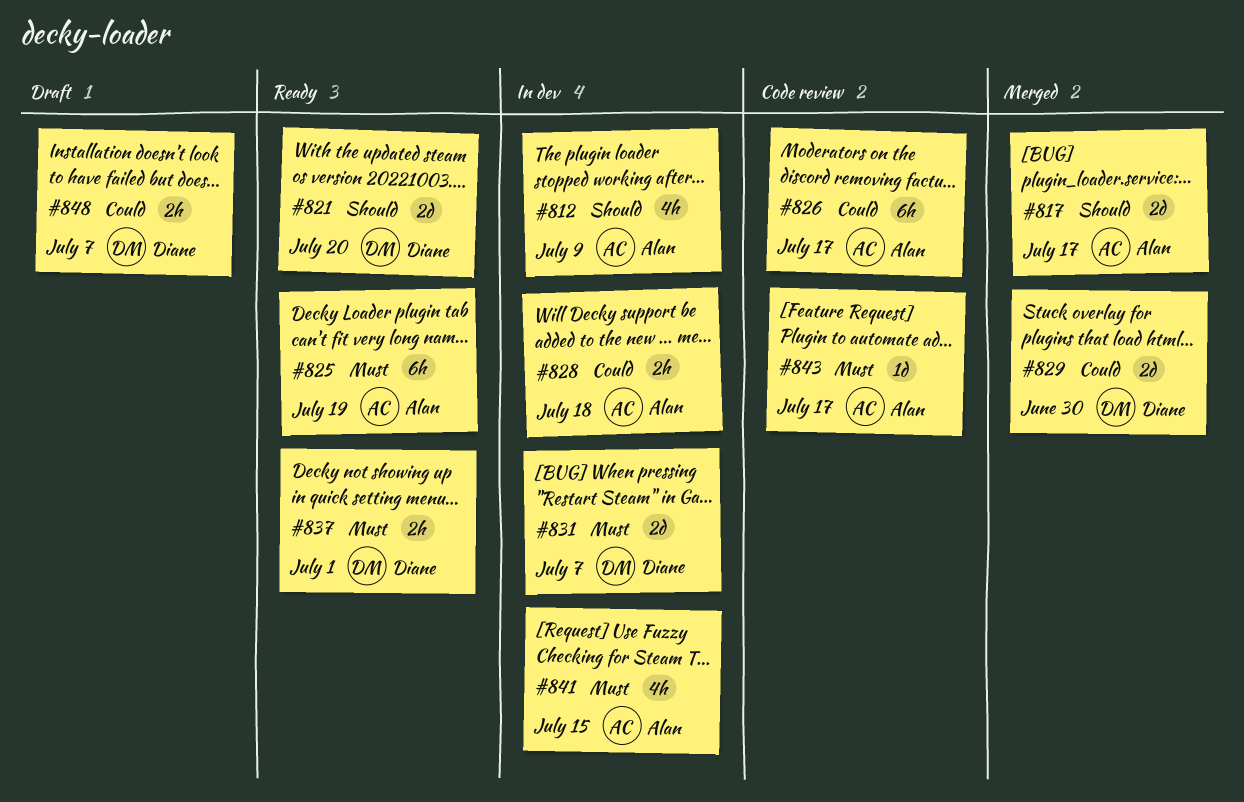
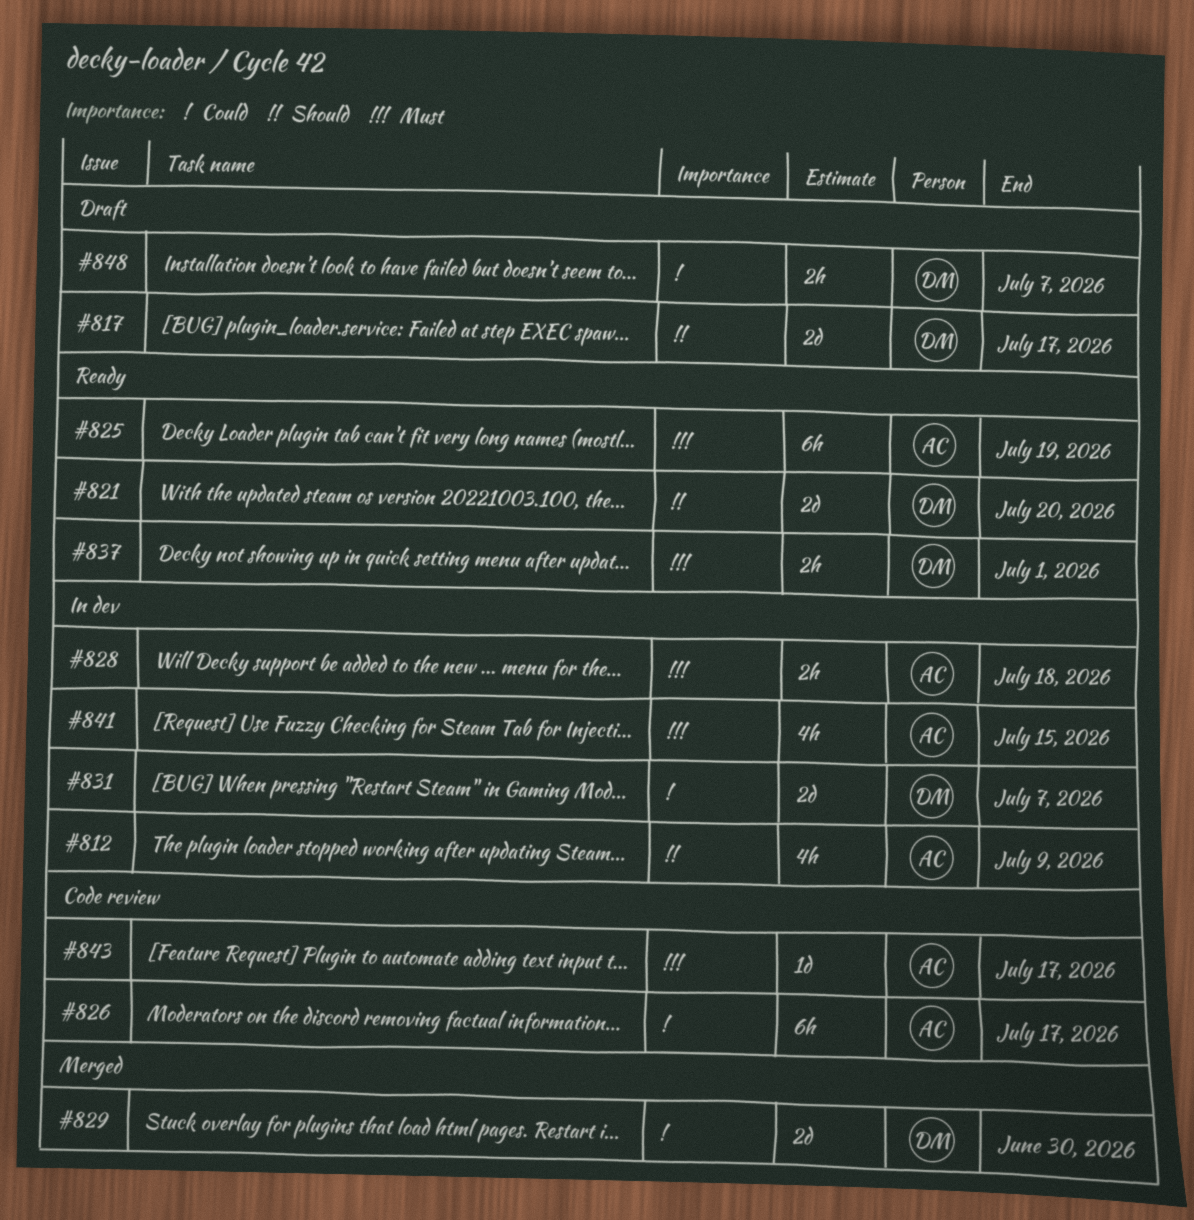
#817, status: Merged -> Draft
#817, owner: Alan -> Diane
#828, priority: Could -> Must
#831, priority: Must -> Could

